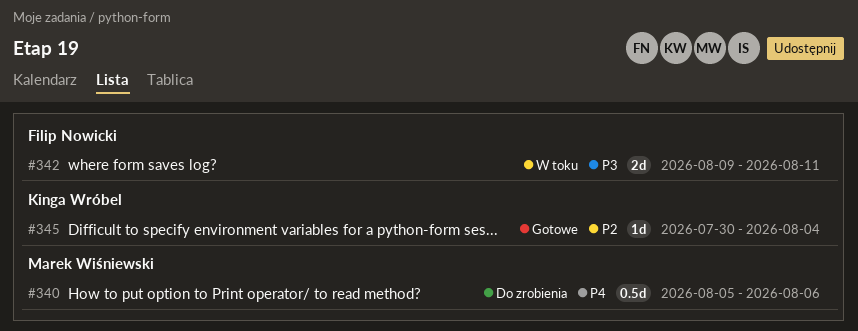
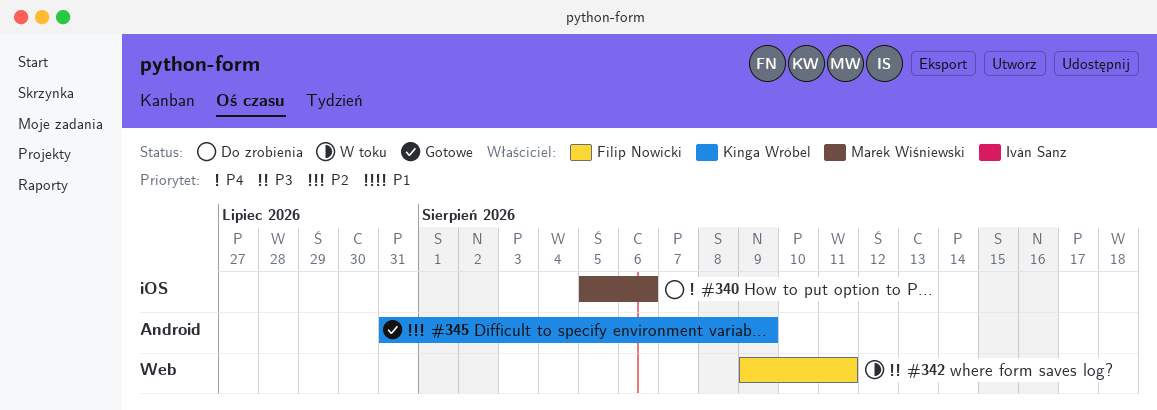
#345, start: Jul 30 -> Jul 31
#345, due: Aug 4 -> Aug 9

